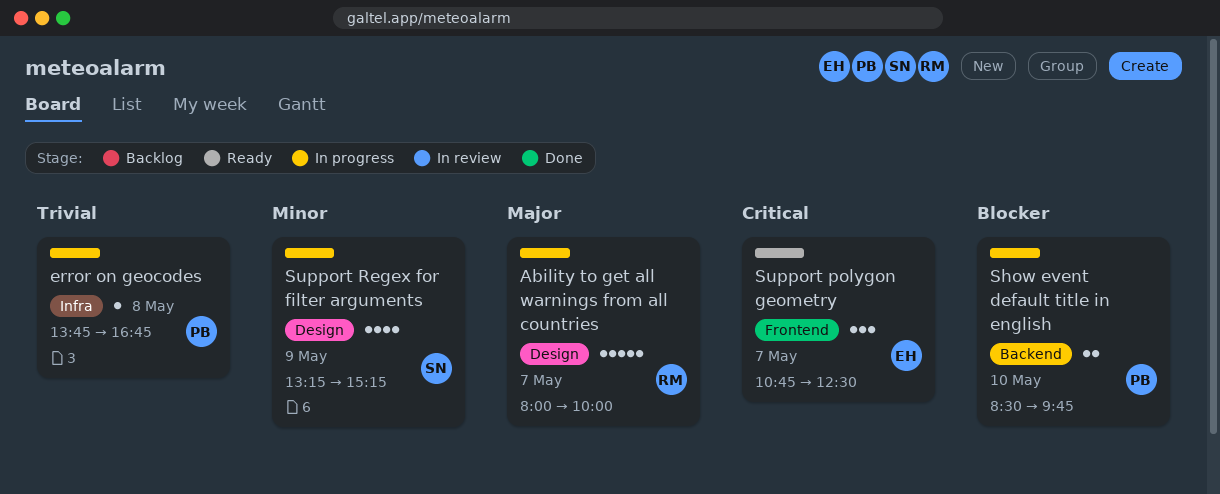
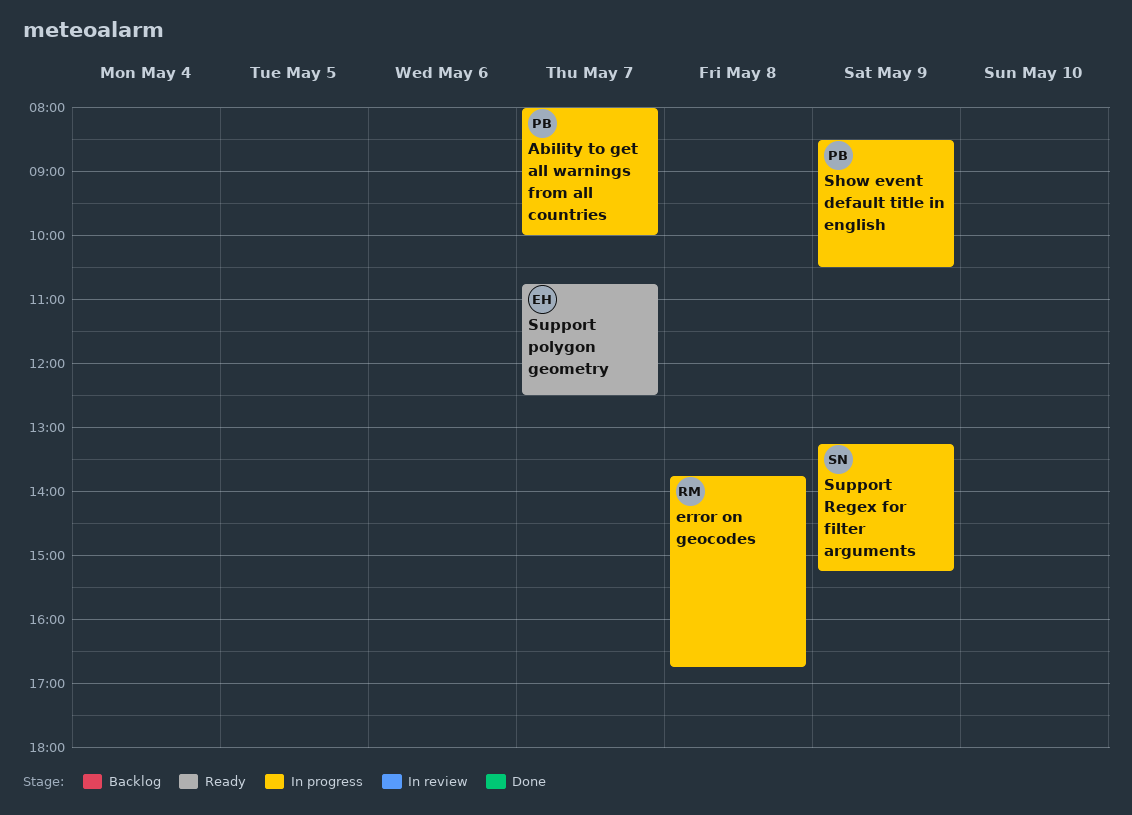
Ability to get all warnings from all countries, owner: RM -> PB
error on geocodes, owner: PB -> RM
Show event default title in english, day: May 10 -> May 9
Show event default title in english, ends: 09:45 -> 10:30

